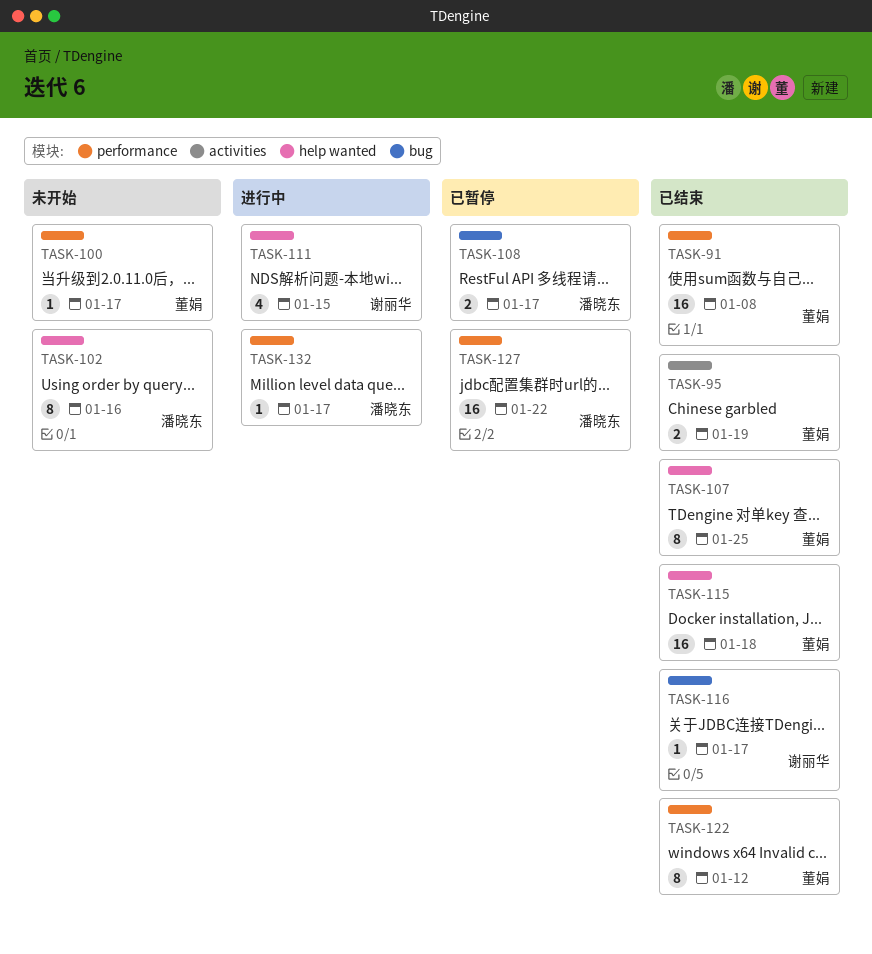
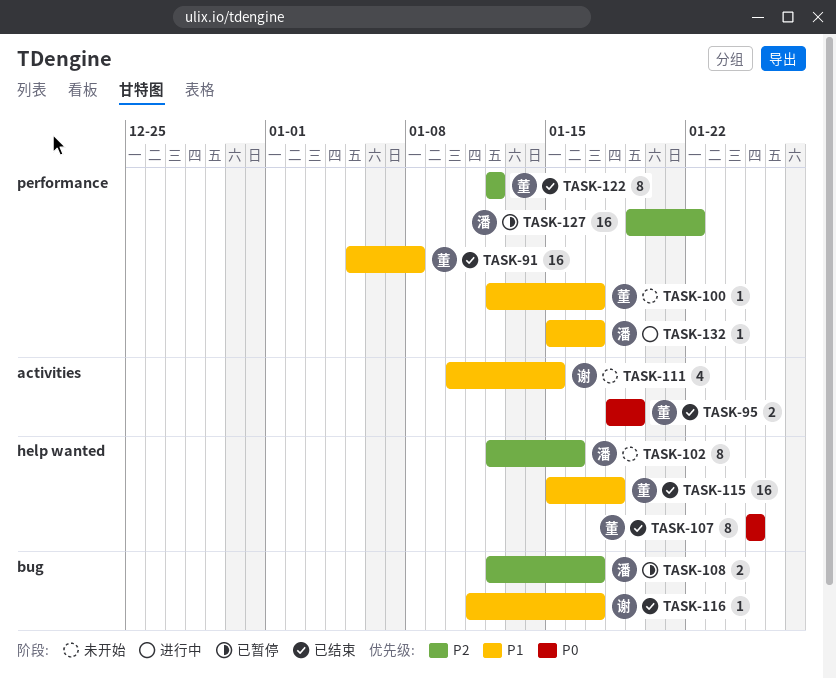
TASK-111, status: 进行中 -> 未开始
TASK-111, label: help wanted -> activities

